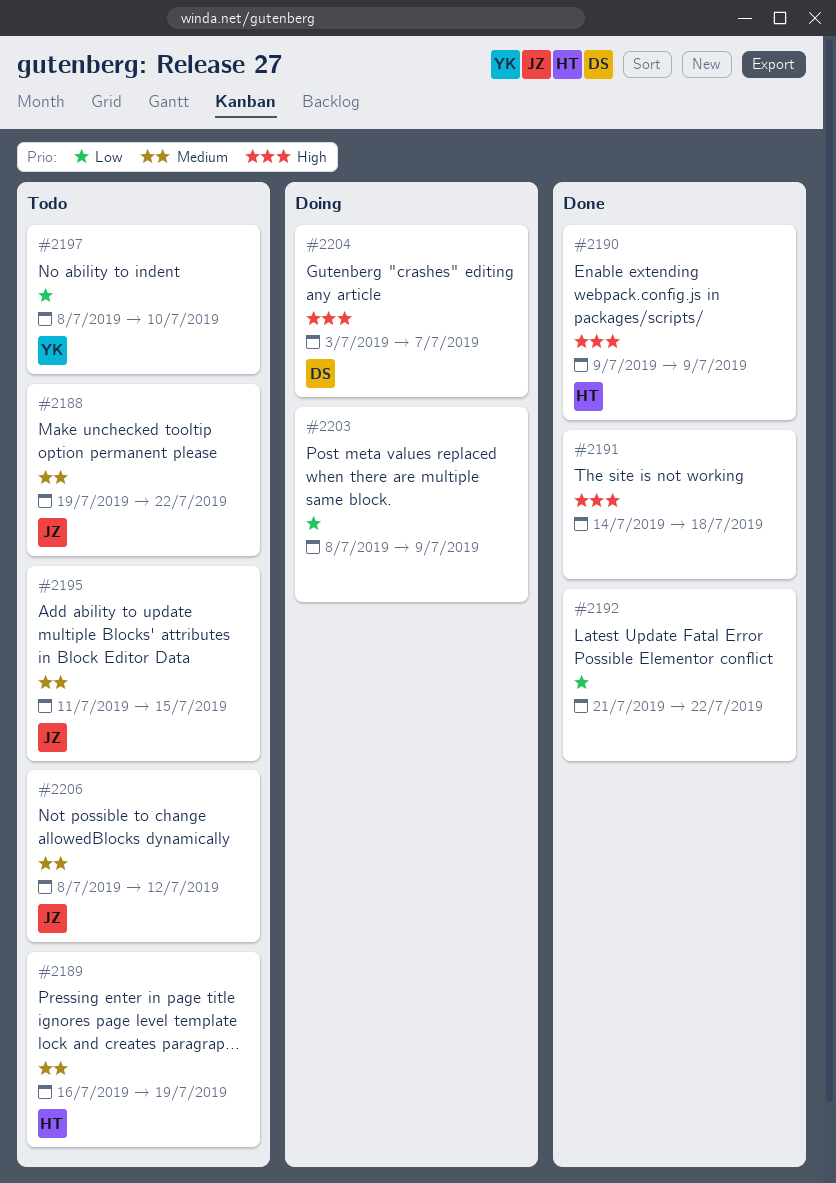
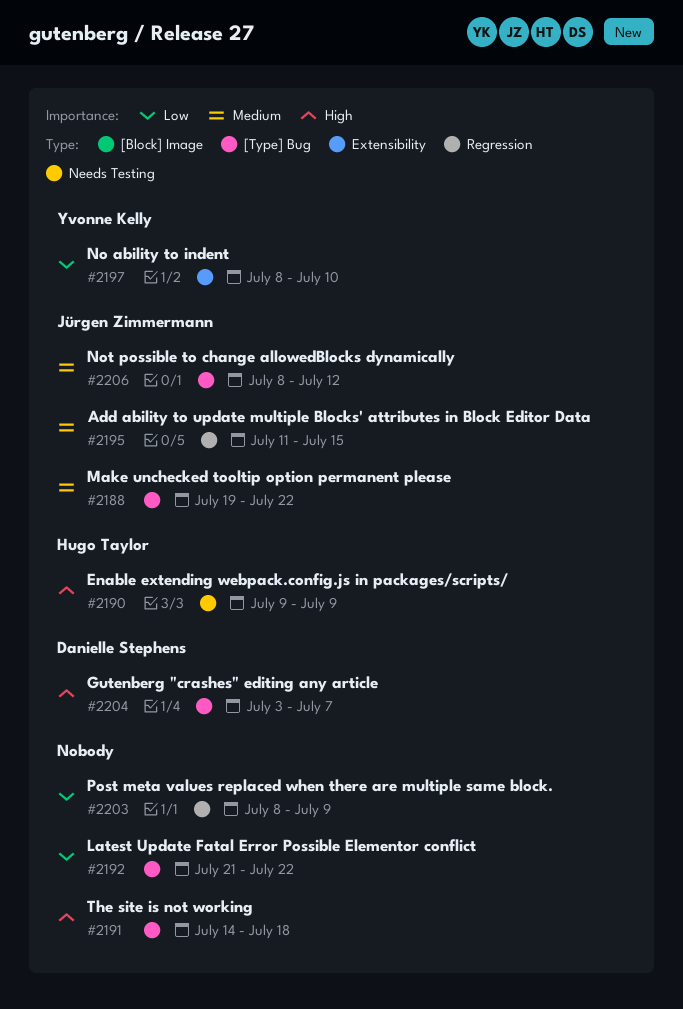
#2189: present -> none

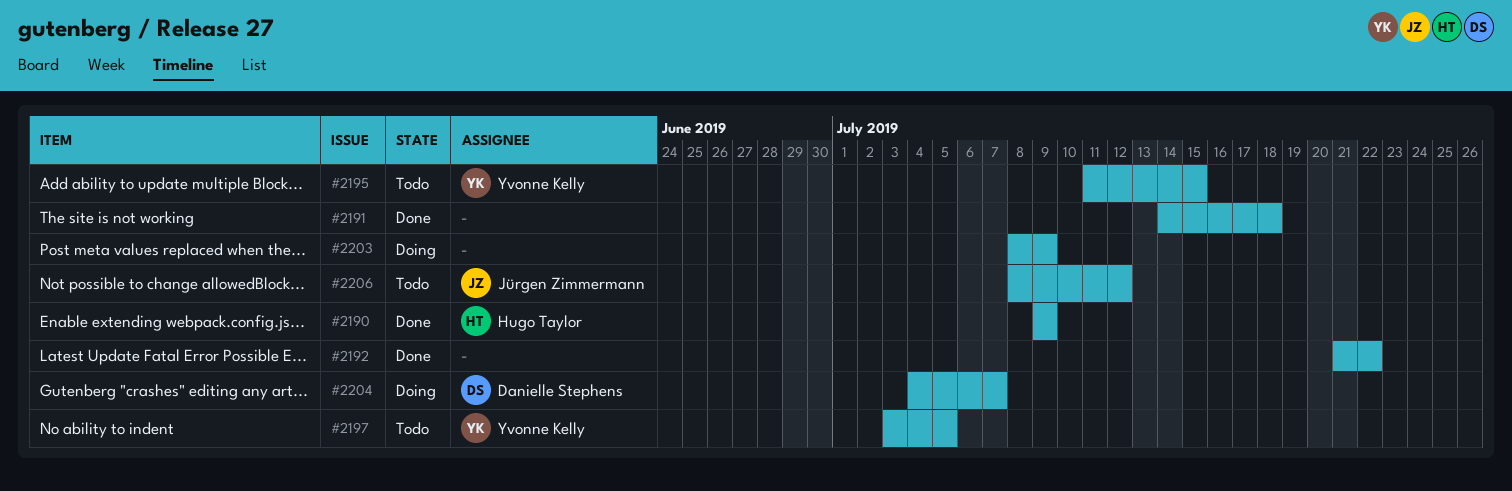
#2188: present -> none
#2195, owner: Jürgen Zimmermann -> Yvonne Kelly
#2197, start: Jul 8 -> Jul 3
#2197, due: Jul 10 -> Jul 5
#2204, start: Jul 3 -> Jul 4

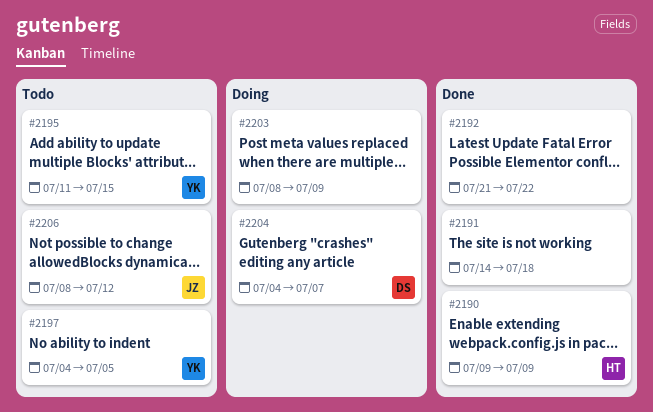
#2197, start: Jul 3 -> Jul 4

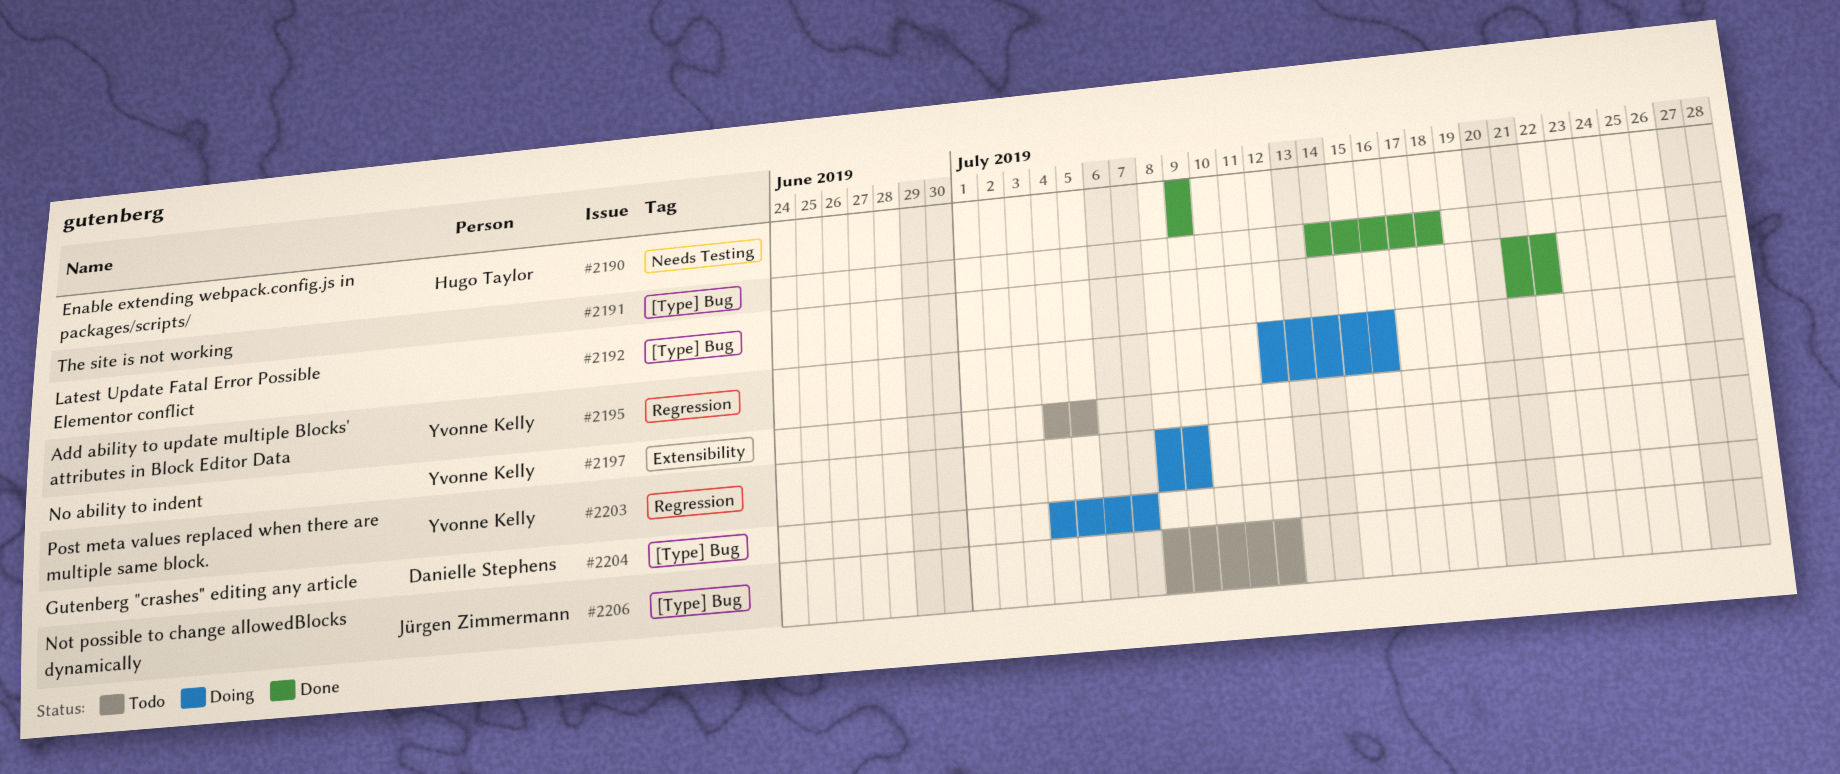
#2195, status: Todo -> Doing
#2195, start: Jul 11 -> Jul 12
#2195, due: Jul 15 -> Jul 16
#2203, owner: none -> Yvonne Kelly

